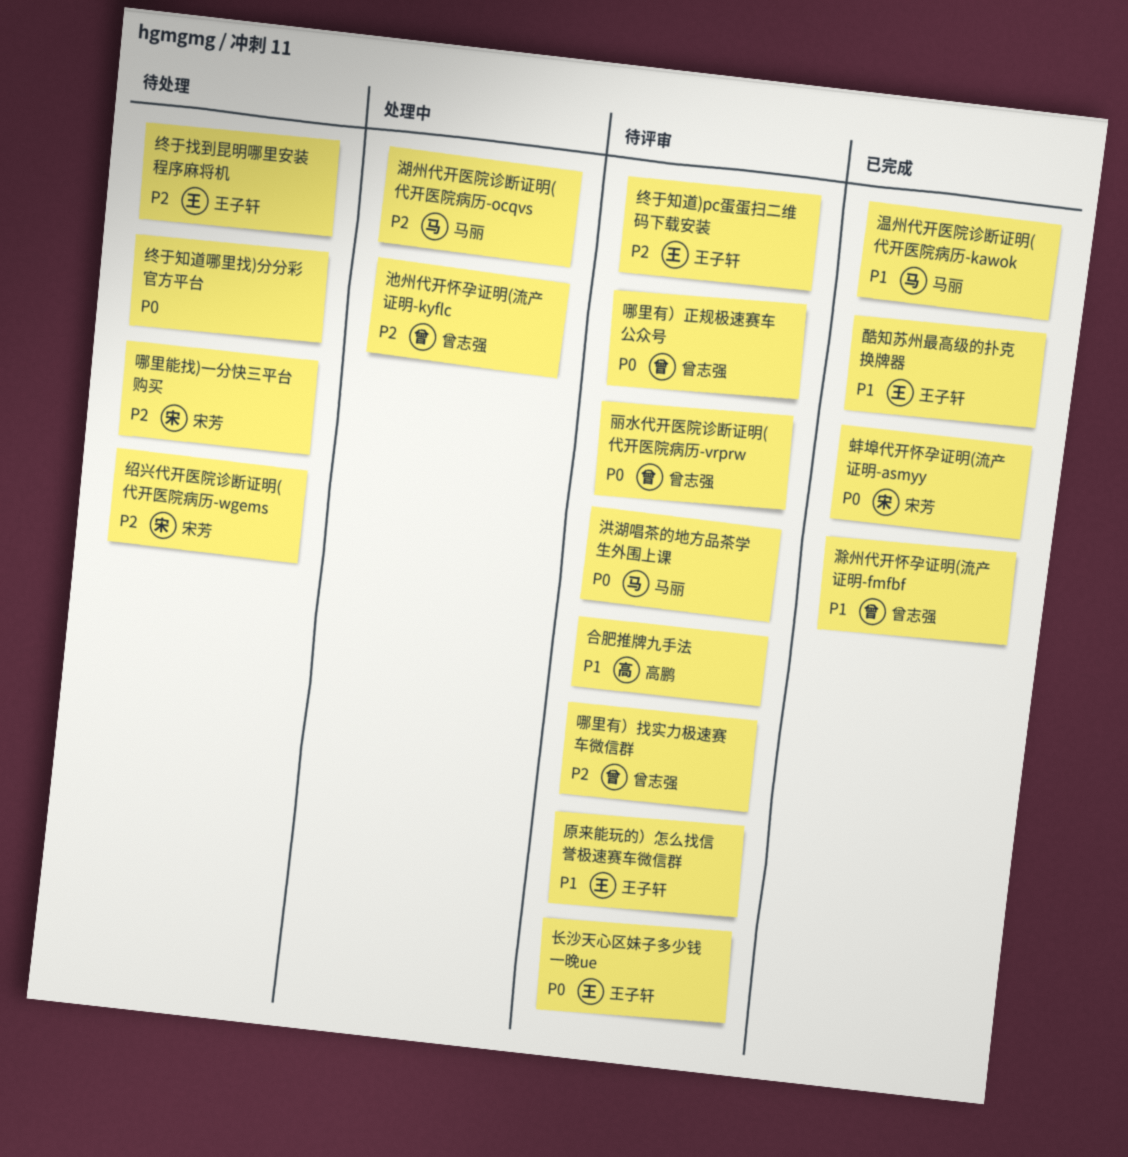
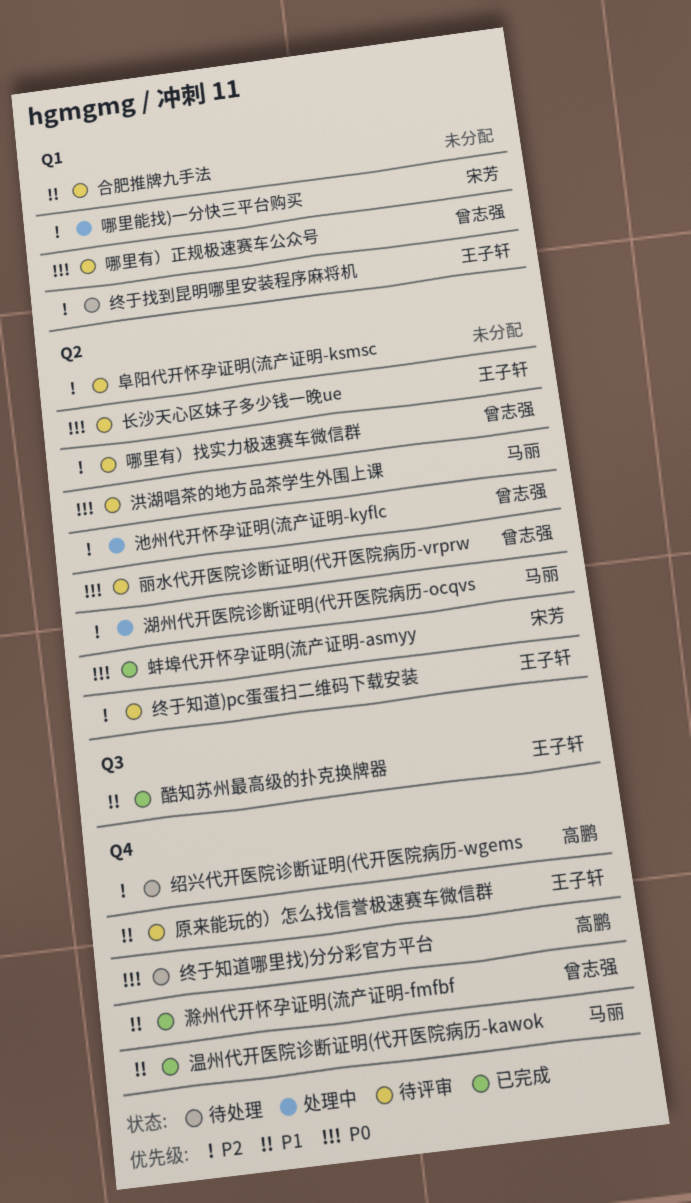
合肥推牌九手法, owner: 高鹏 -> none
哪里能找)一分快三平台购买, status: 待处理 -> 处理中
终于知道哪里找)分分彩官方平台, owner: none -> 高鹏
绍兴代开医院诊断证明(代开医院病历-wgems, owner: 宋芳 -> 高鹏
阜阳代开怀孕证明(流产证明-ksmsc: none -> present

